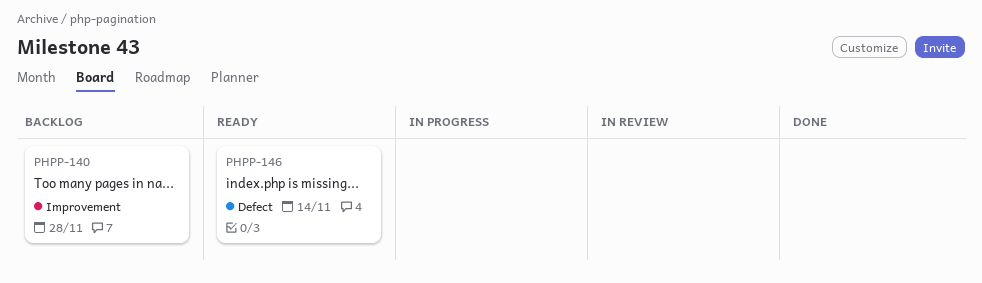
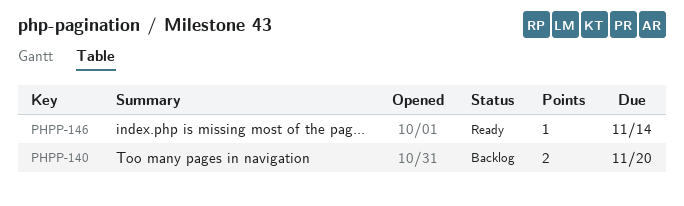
PHPP-140, due: Nov 28 -> Nov 20

